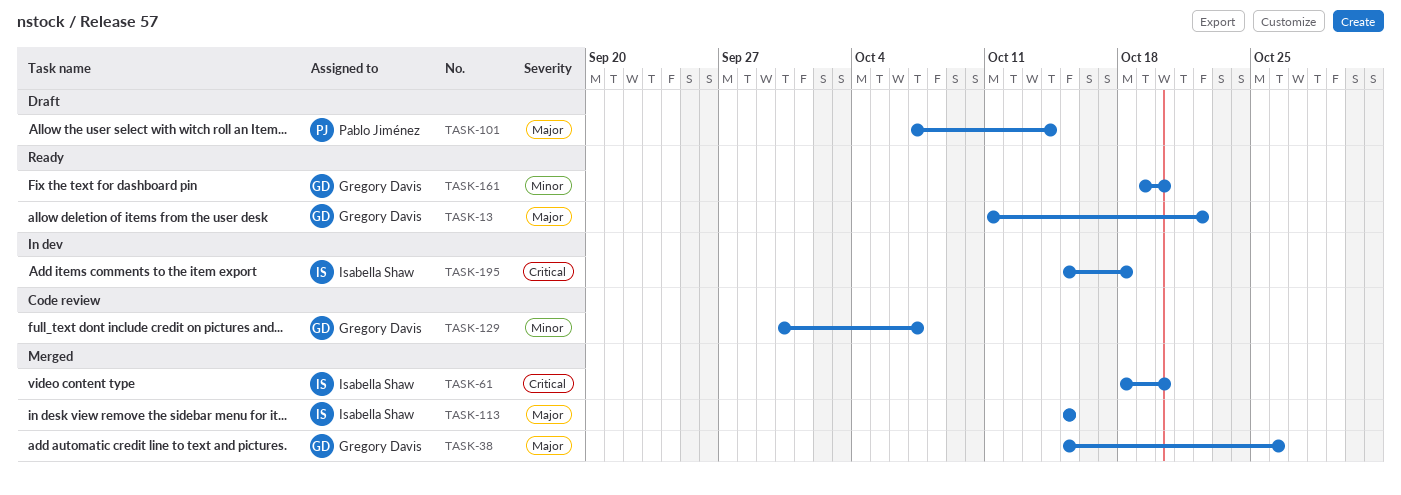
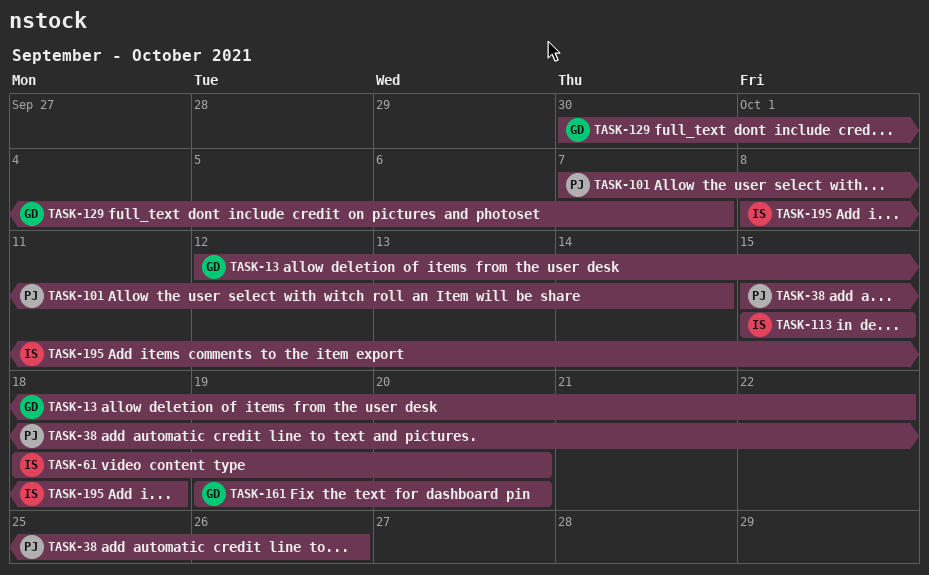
TASK-13, start: Oct 11 -> Oct 12
TASK-38, owner: Gregory Davis -> Pablo Jiménez
TASK-195, start: Oct 15 -> Oct 8

